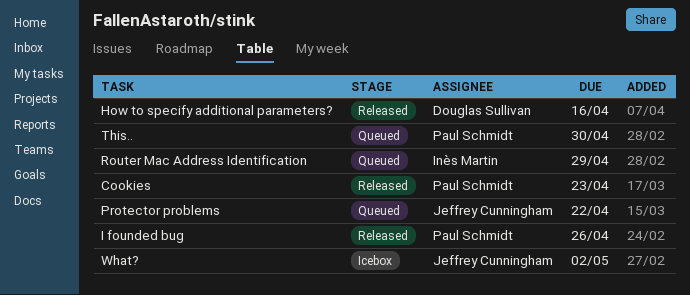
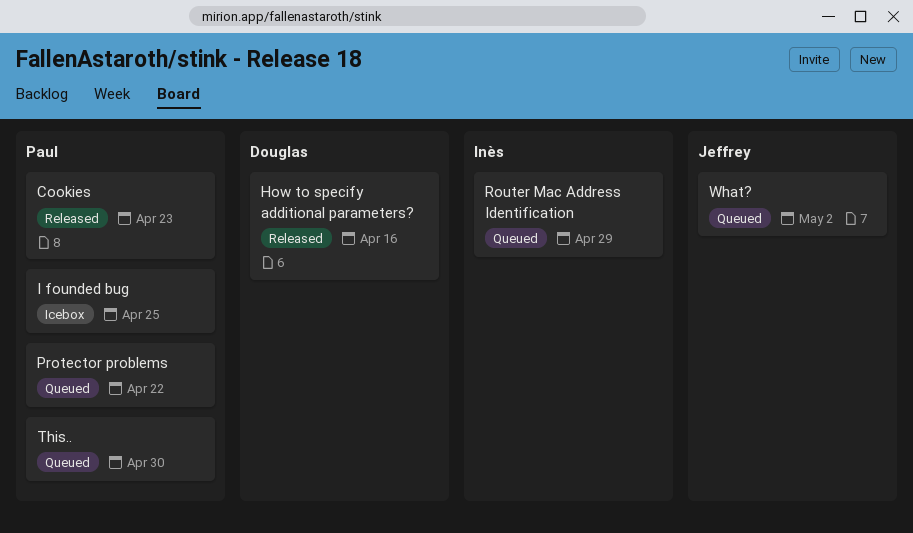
I founded bug, status: Released -> Icebox
I founded bug, due: Apr 26 -> Apr 25
Protector problems, owner: Jeffrey Cunningham -> Paul Schmidt
What?, status: Icebox -> Queued

